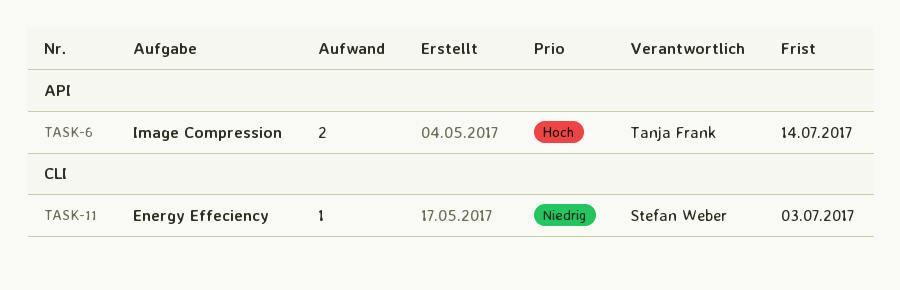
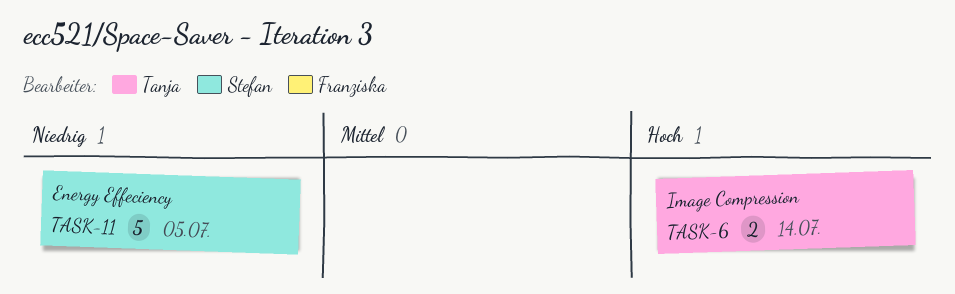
TASK-11, estimate: 1 -> 5
TASK-11, due: Jul 3 -> Jul 5

